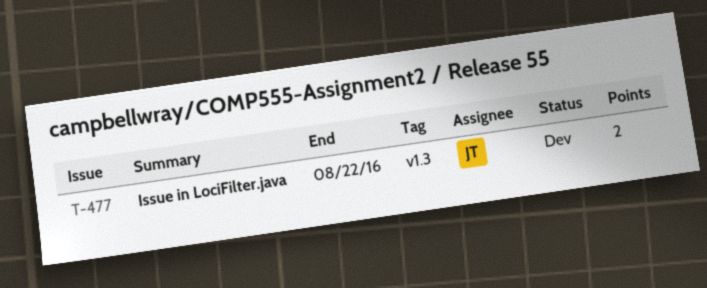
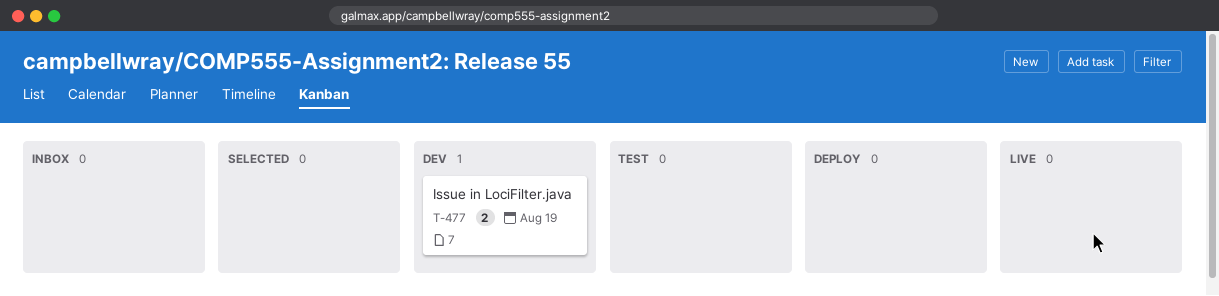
T-477, due: Aug 22 -> Aug 19

